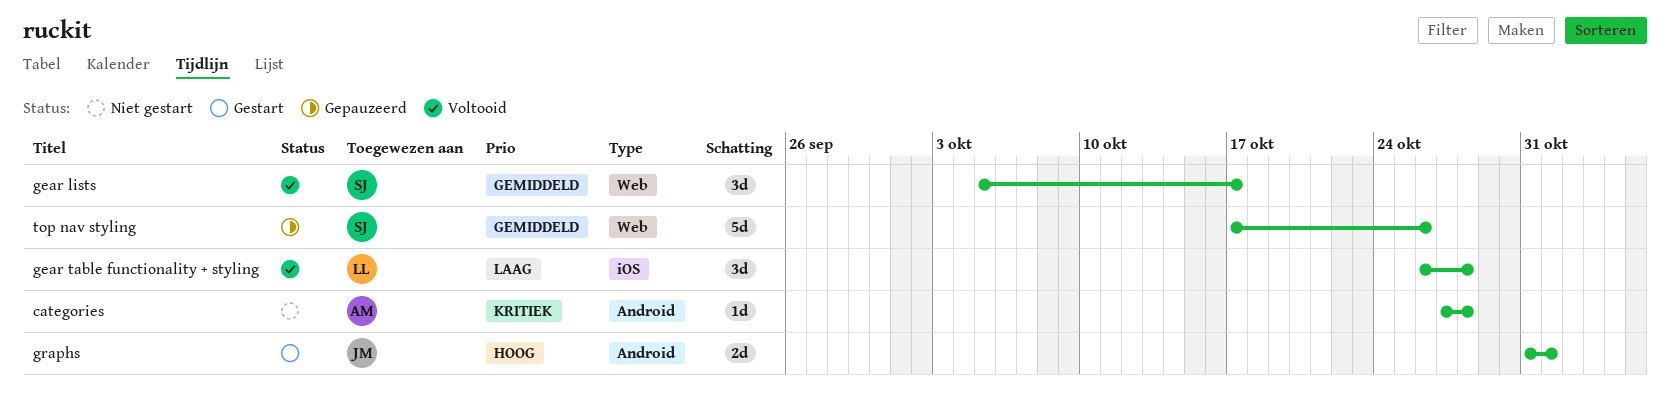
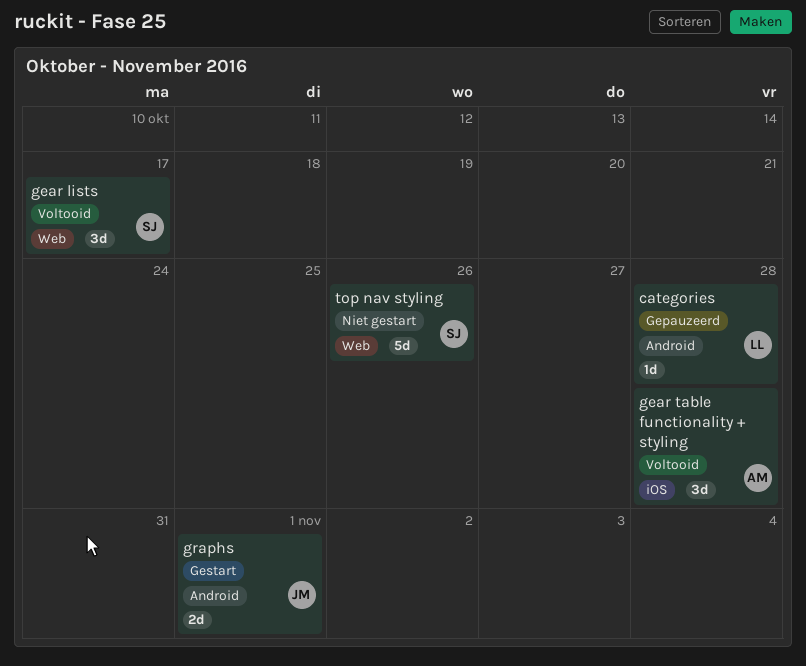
categories, status: Niet gestart -> Gepauzeerd
categories, owner: AM -> LL
gear table functionality + styling, owner: LL -> AM
top nav styling, status: Gepauzeerd -> Niet gestart

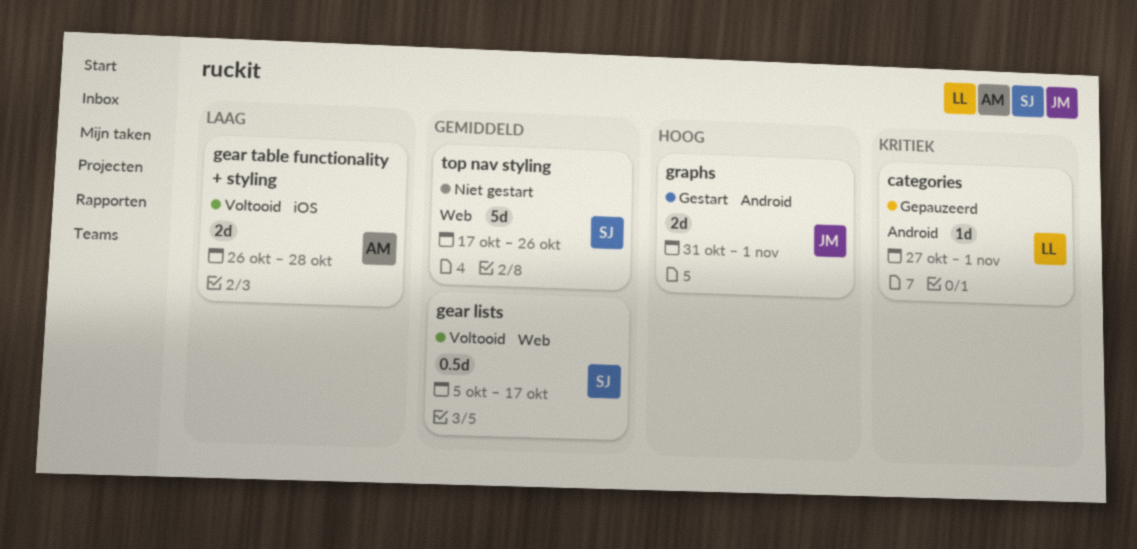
categories, due: Oct 28 -> Nov 1
gear lists, estimate: 3d -> 0.5d
gear table functionality + styling, estimate: 3d -> 2d

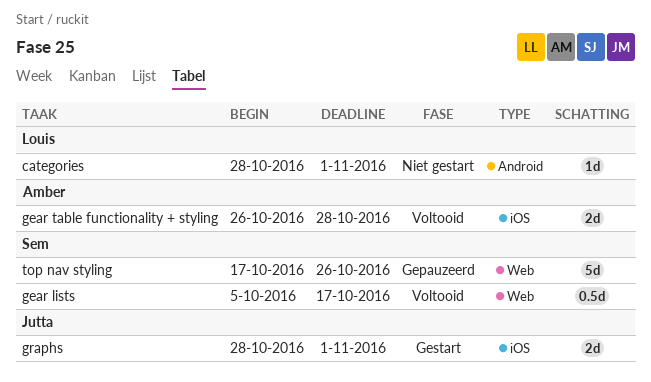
categories, status: Gepauzeerd -> Niet gestart
categories, start: Oct 27 -> Oct 28
graphs, label: Android -> iOS
graphs, start: Oct 31 -> Oct 28
top nav styling, status: Niet gestart -> Gepauzeerd

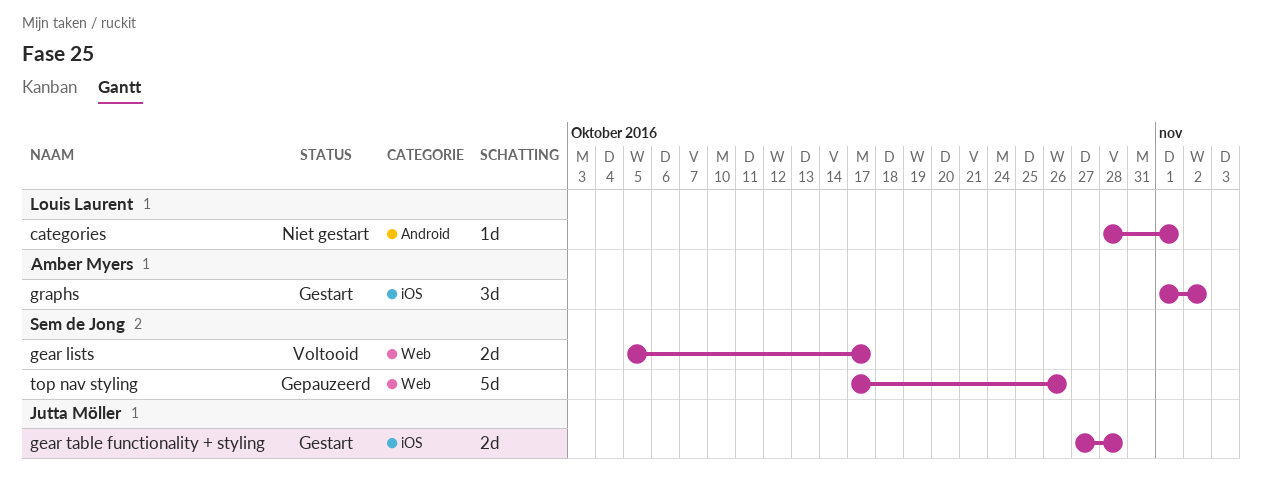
gear lists, estimate: 0.5d -> 2d
gear table functionality + styling, status: Voltooid -> Gestart
gear table functionality + styling, owner: Amber Myers -> Jutta Möller
gear table functionality + styling, start: Oct 26 -> Oct 27
graphs, owner: Jutta Möller -> Amber Myers
graphs, estimate: 2d -> 3d
graphs, start: Oct 28 -> Nov 1
graphs, due: Nov 1 -> Nov 2

